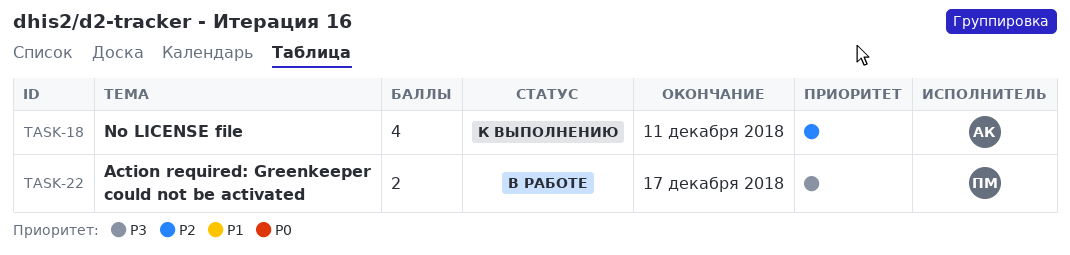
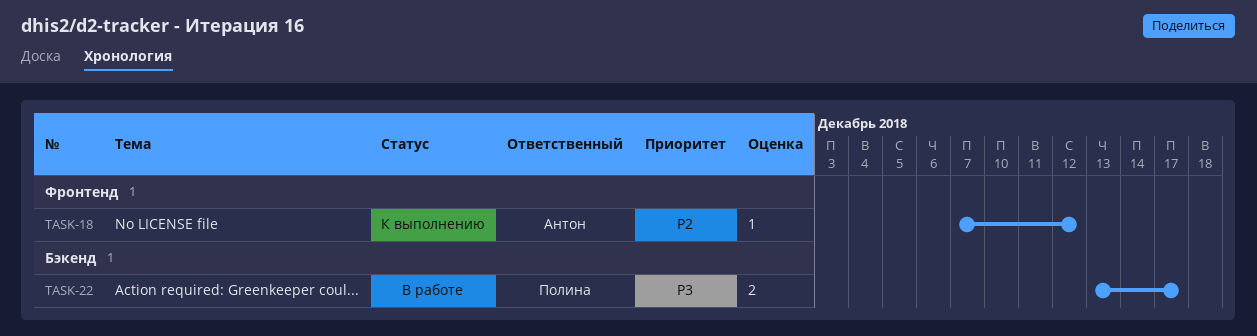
TASK-18, estimate: 4 -> 1
TASK-18, due: Dec 11 -> Dec 12

